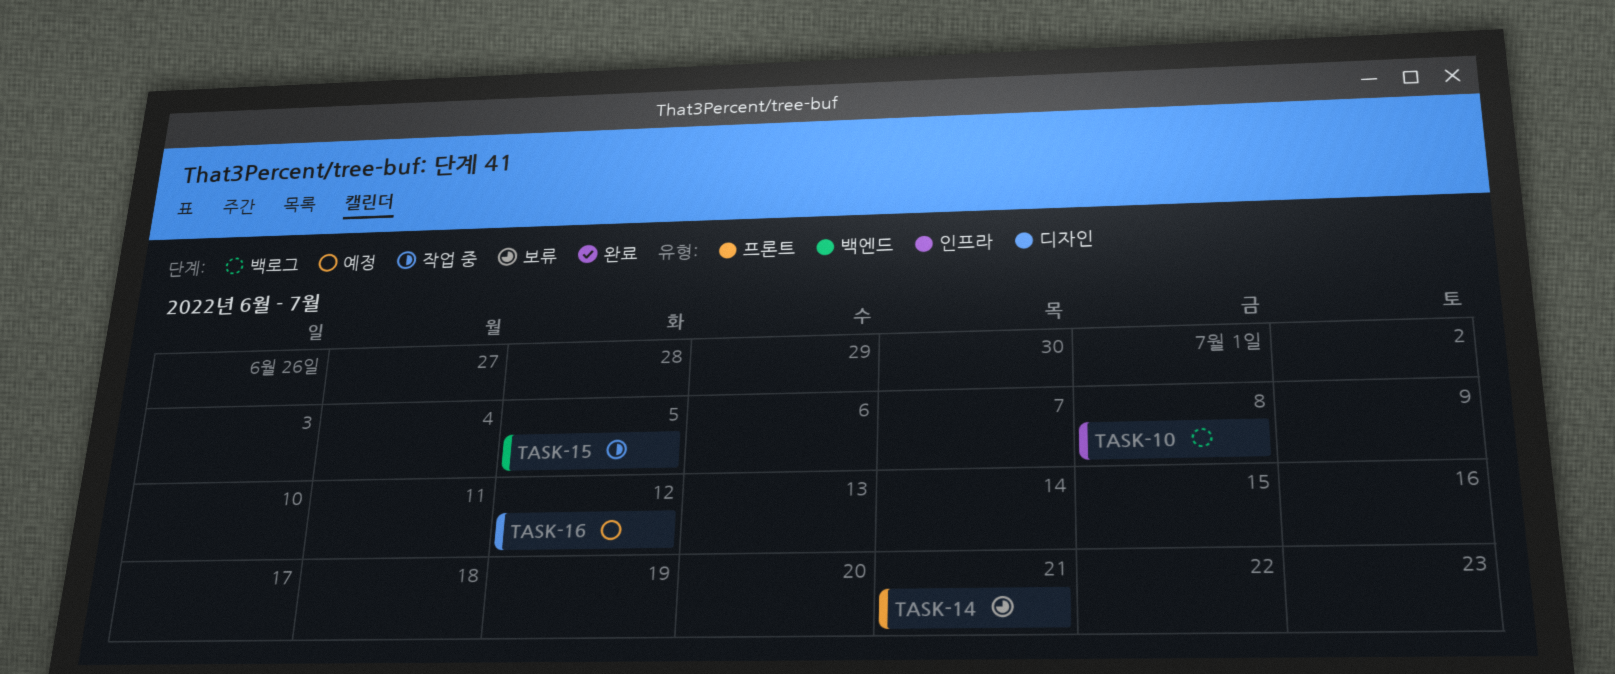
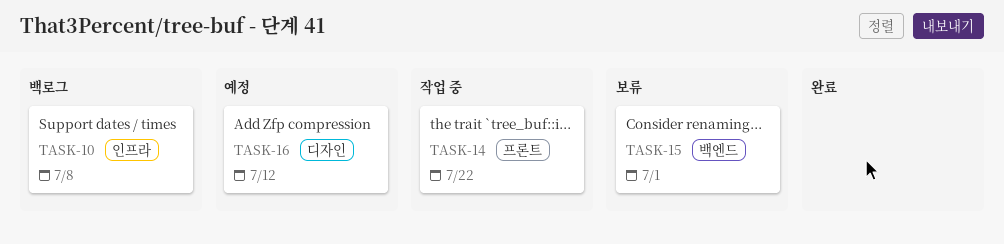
TASK-14, status: 보류 -> 작업 중
TASK-14, due: Jul 21 -> Jul 22
TASK-15, status: 작업 중 -> 보류
TASK-15, due: Jul 5 -> Jul 1

